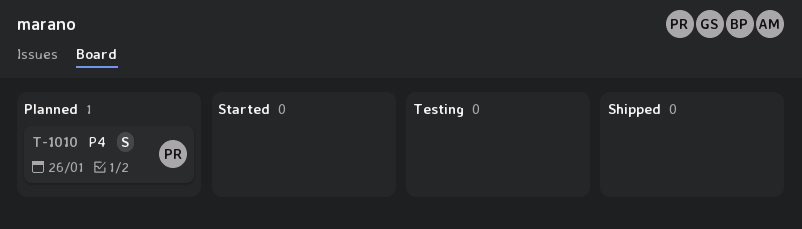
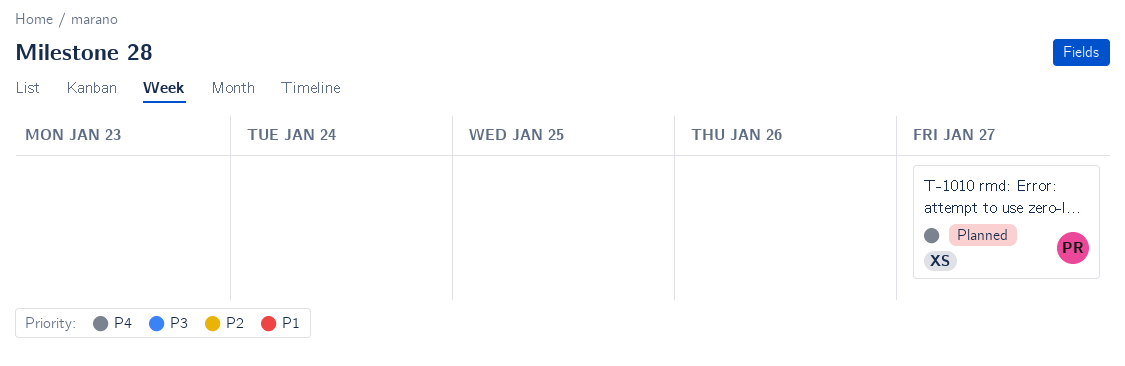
T-1010, estimate: S -> XS
T-1010, due: Jan 26 -> Jan 27

